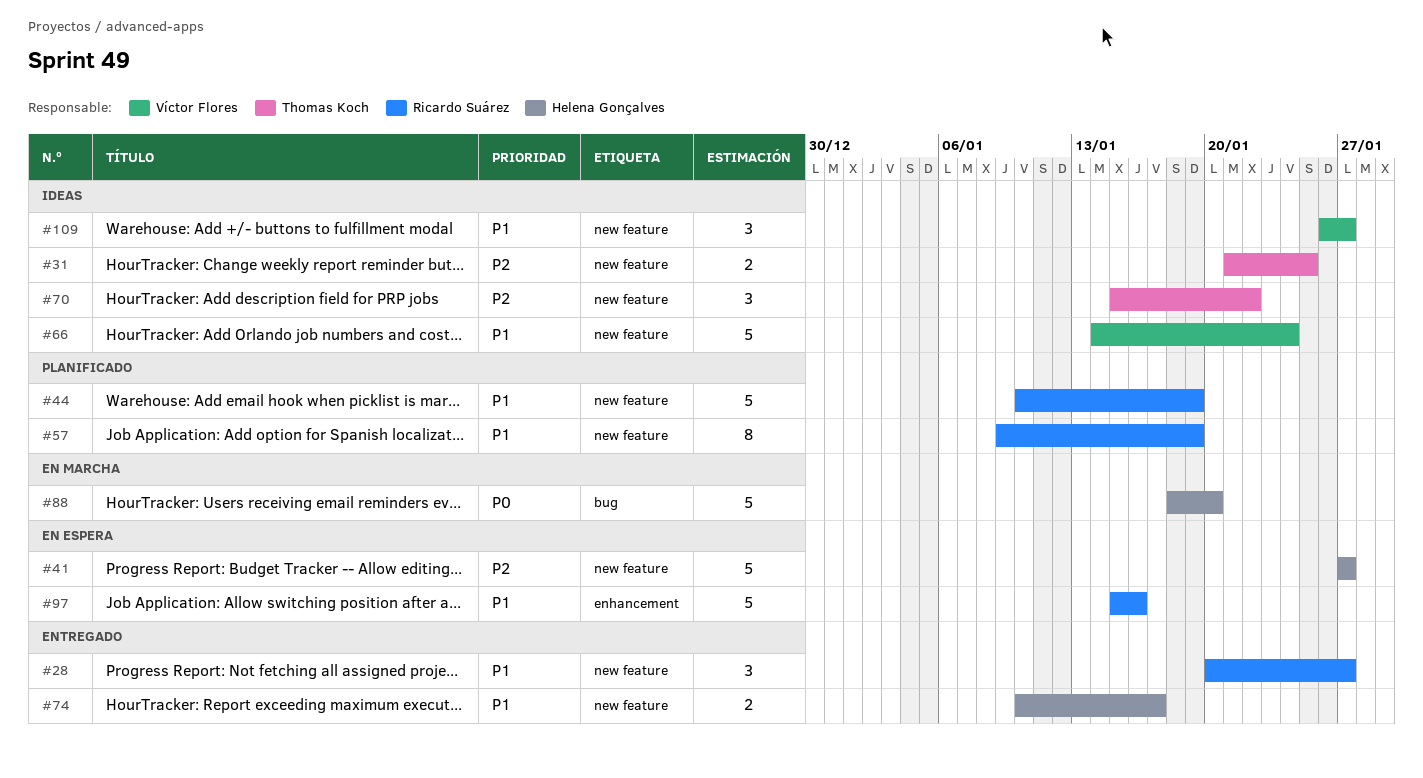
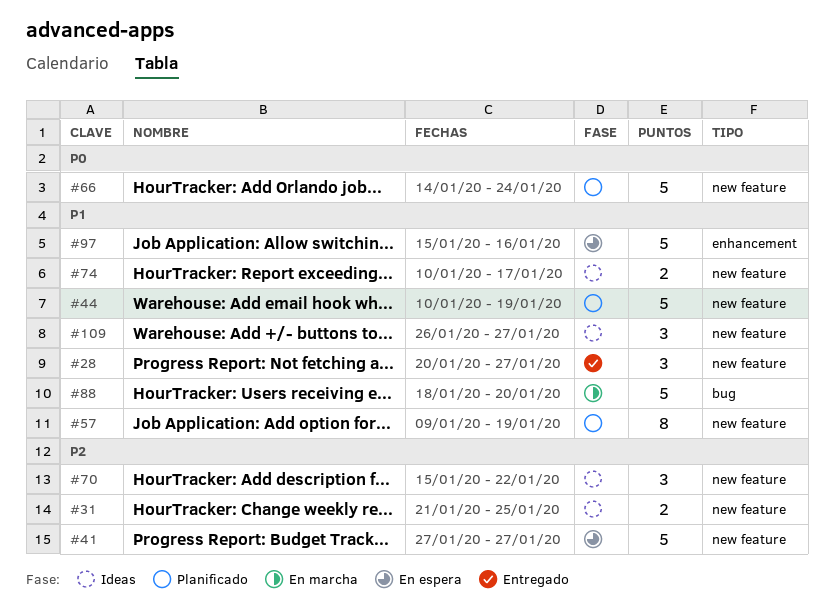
#66, status: Ideas -> Planificado
#66, priority: P1 -> P0
#74, status: Entregado -> Ideas
#88, priority: P0 -> P1

